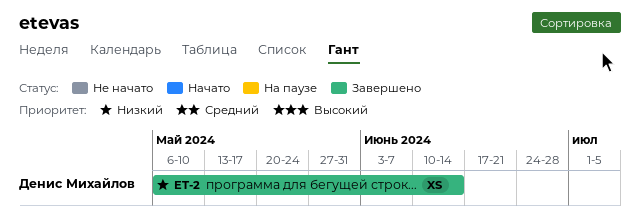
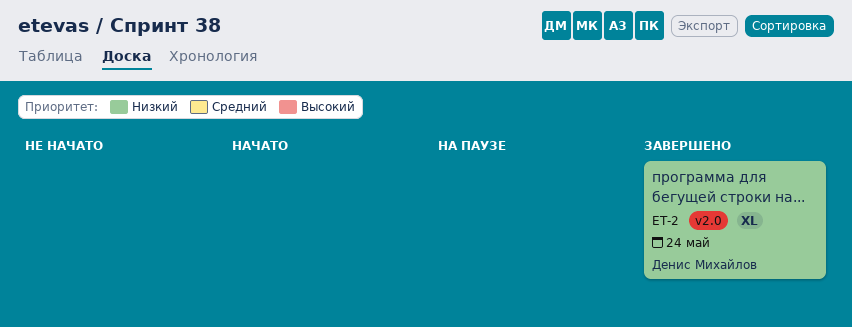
ET-2, estimate: XS -> XL
ET-2, due: Jun 14 -> May 24

